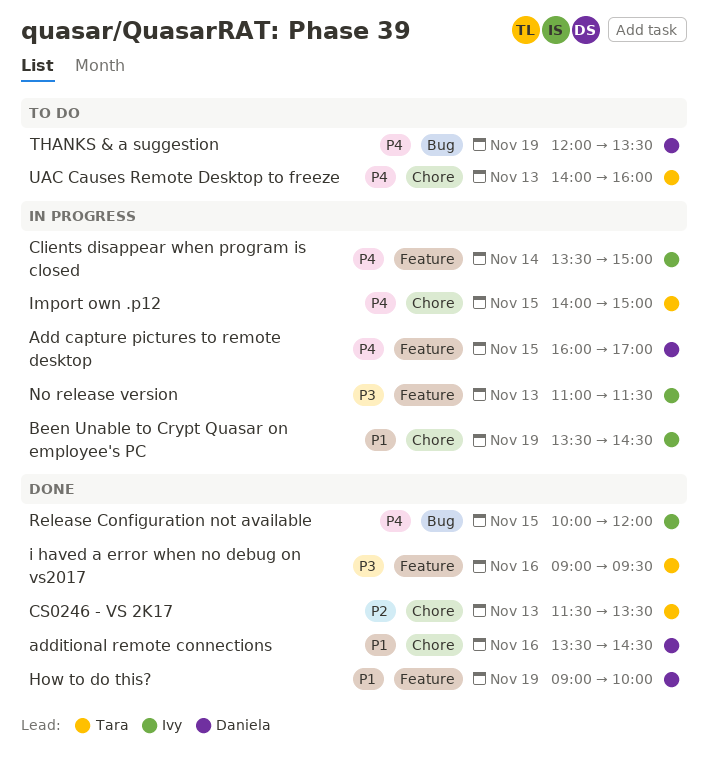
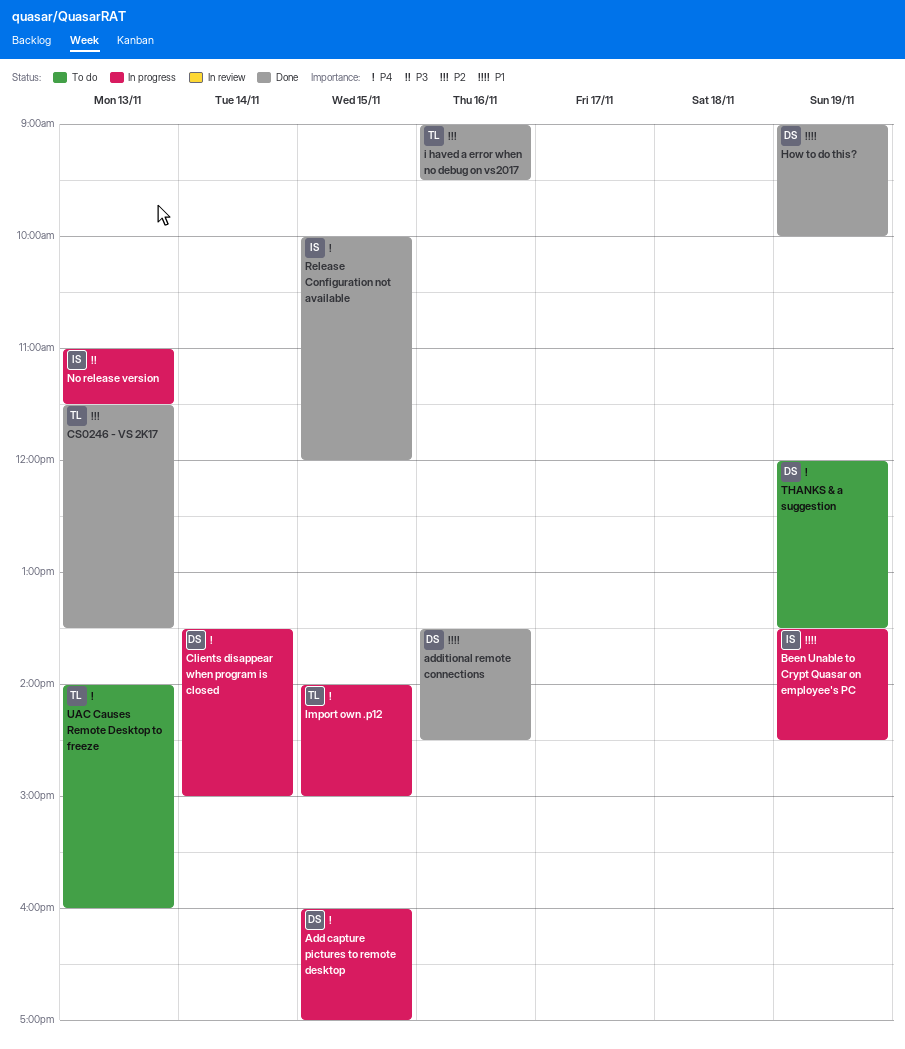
Clients disappear when program is closed, owner: Ivy -> Daniela
i haved a error when no debug on vs2017, priority: P3 -> P2

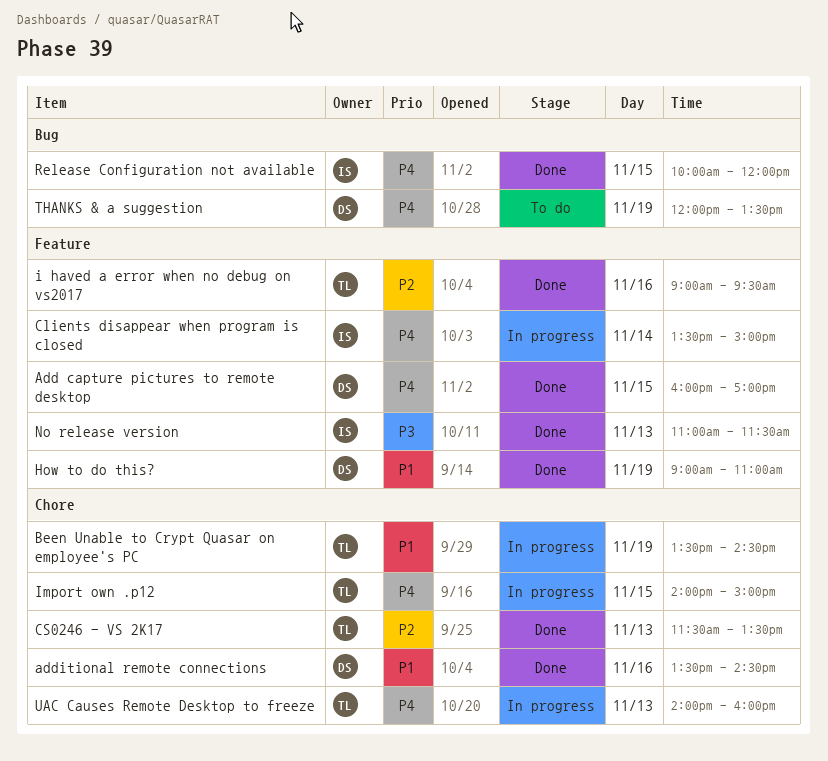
Add capture pictures to remote desktop, status: In progress -> Done
Been Unable to Crypt Quasar on employee's PC, owner: IS -> TL
Clients disappear when program is closed, owner: DS -> IS
How to do this?, ends: 10:00 -> 11:00
No release version, status: In progress -> Done
UAC Causes Remote Desktop to freeze, status: To do -> In progress

